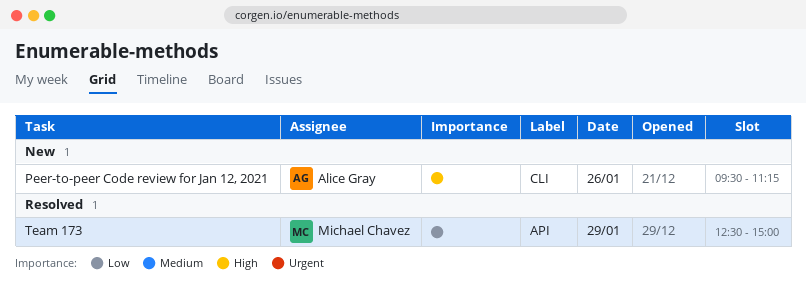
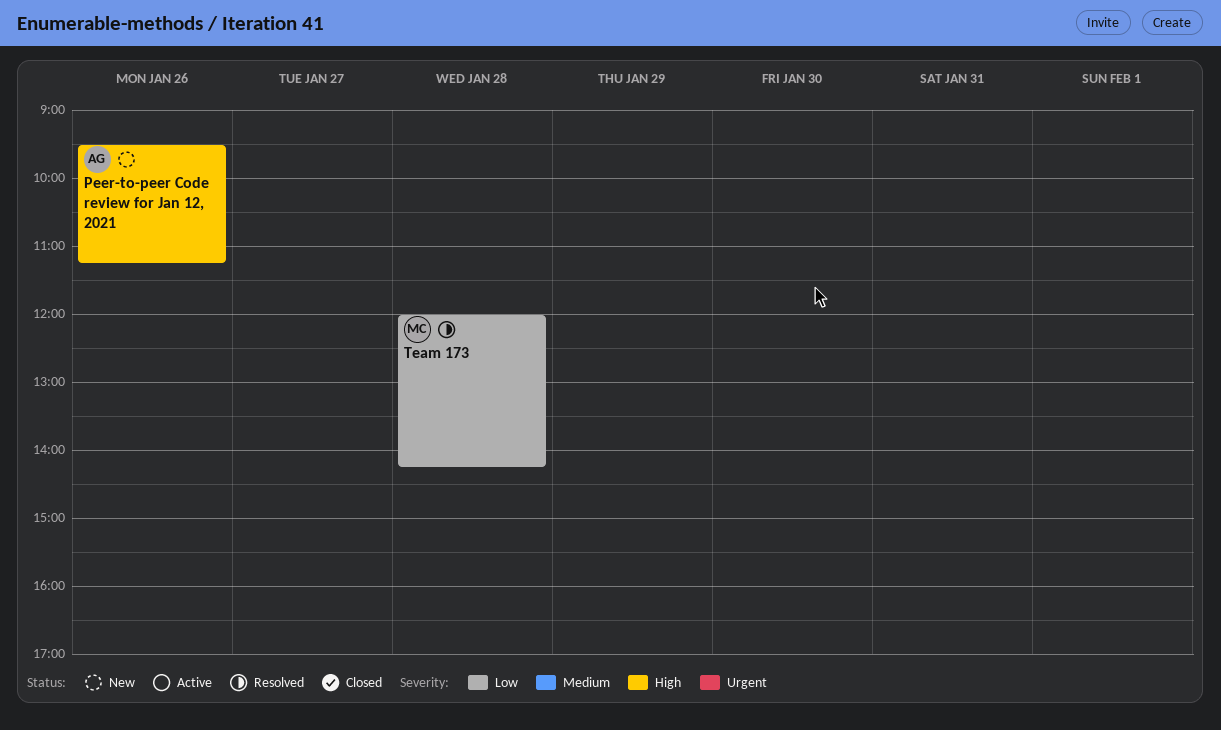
Team 173, day: Jan 29 -> Jan 28
Team 173, begins: 12:30 -> 12:00
Team 173, ends: 15:00 -> 14:15

